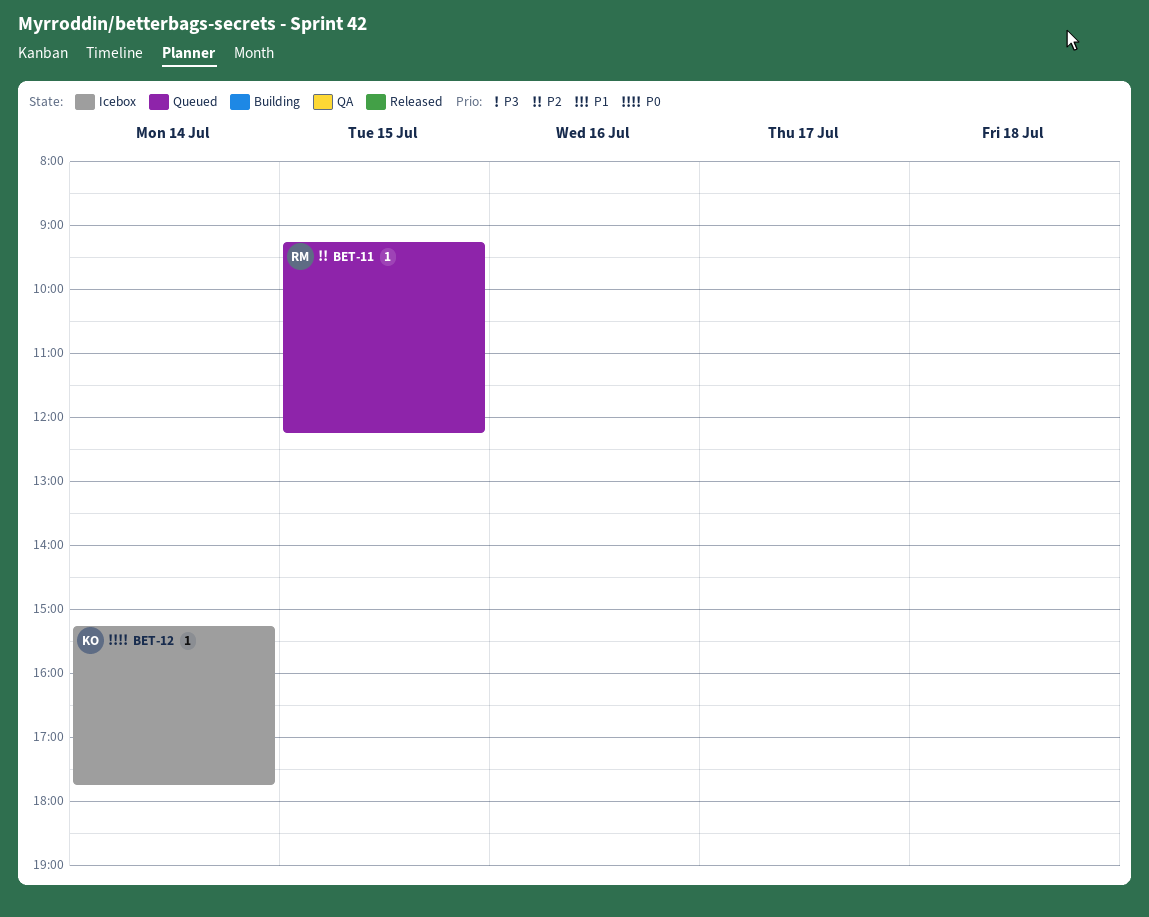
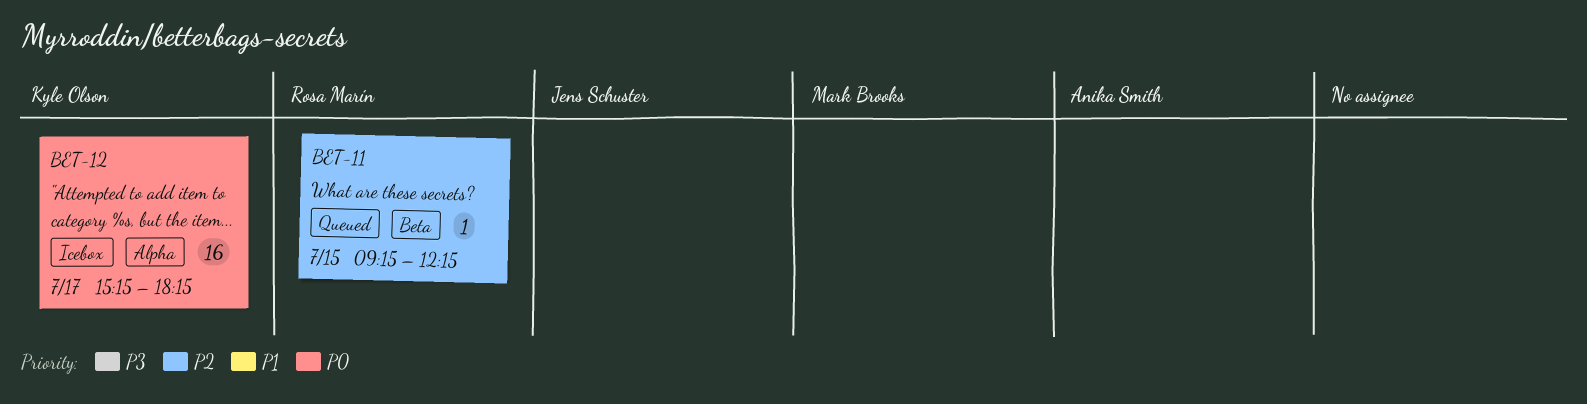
BET-12, estimate: 1 -> 16
BET-12, day: Jul 14 -> Jul 17
BET-12, ends: 17:45 -> 18:15

